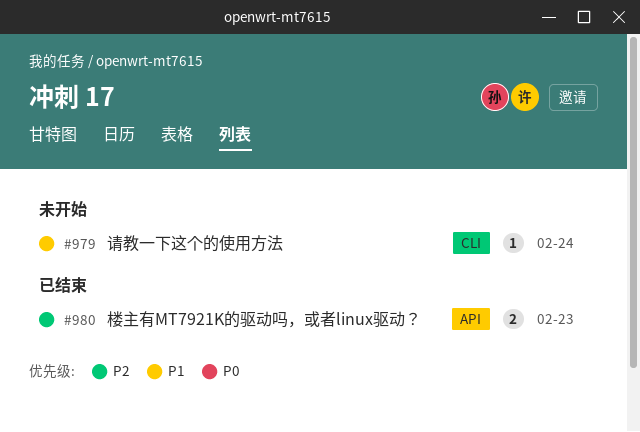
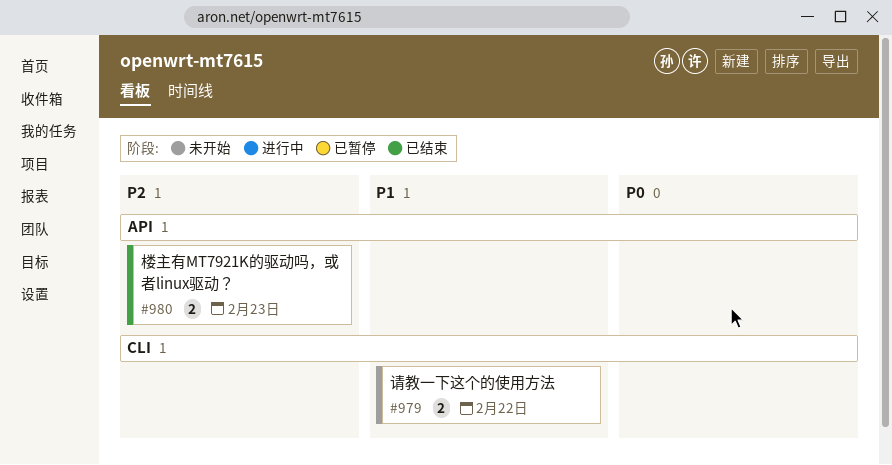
#979, estimate: 1 -> 2
#979, due: Feb 24 -> Feb 22

